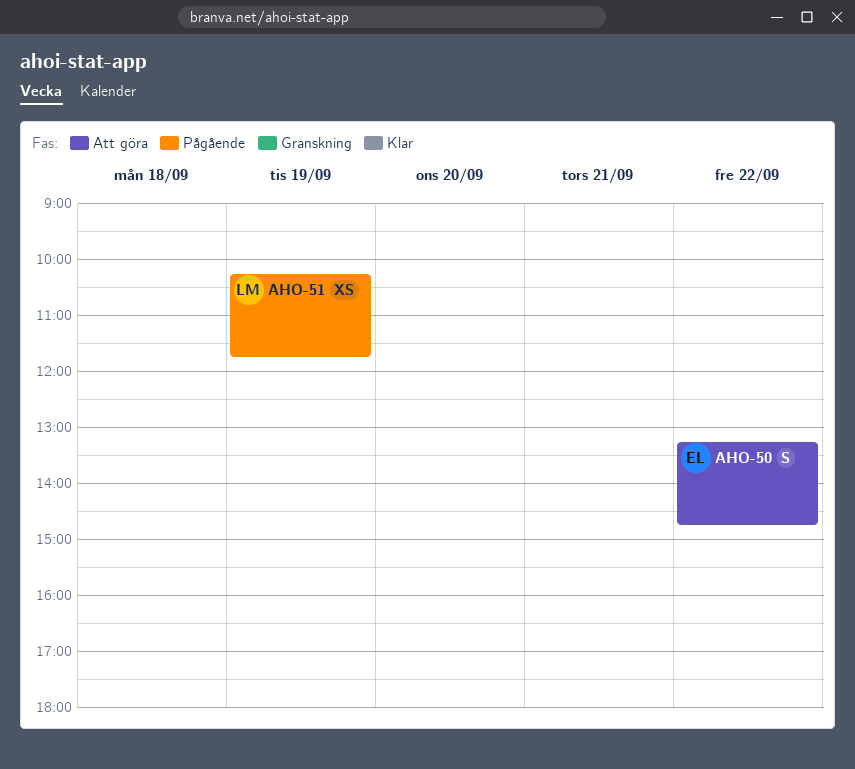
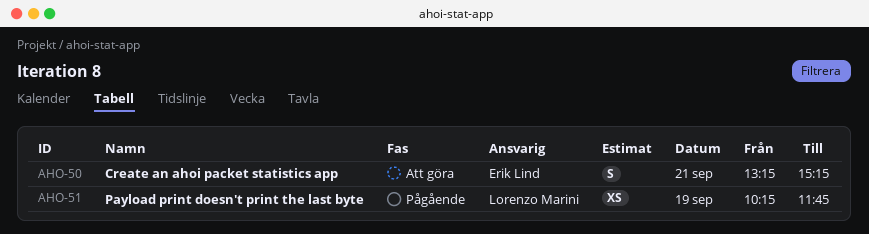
AHO-50, day: Sep 22 -> Sep 21
AHO-50, ends: 14:45 -> 15:15

